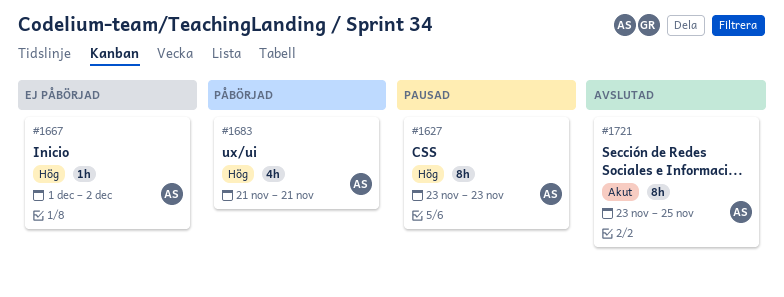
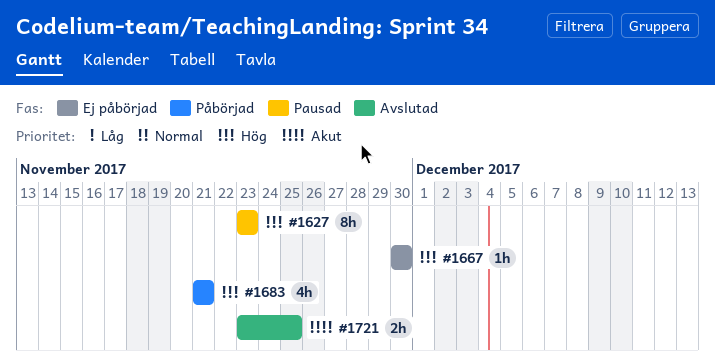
#1667, start: Dec 1 -> Nov 30
#1667, due: Dec 2 -> Nov 30
#1721, estimate: 8h -> 2h

